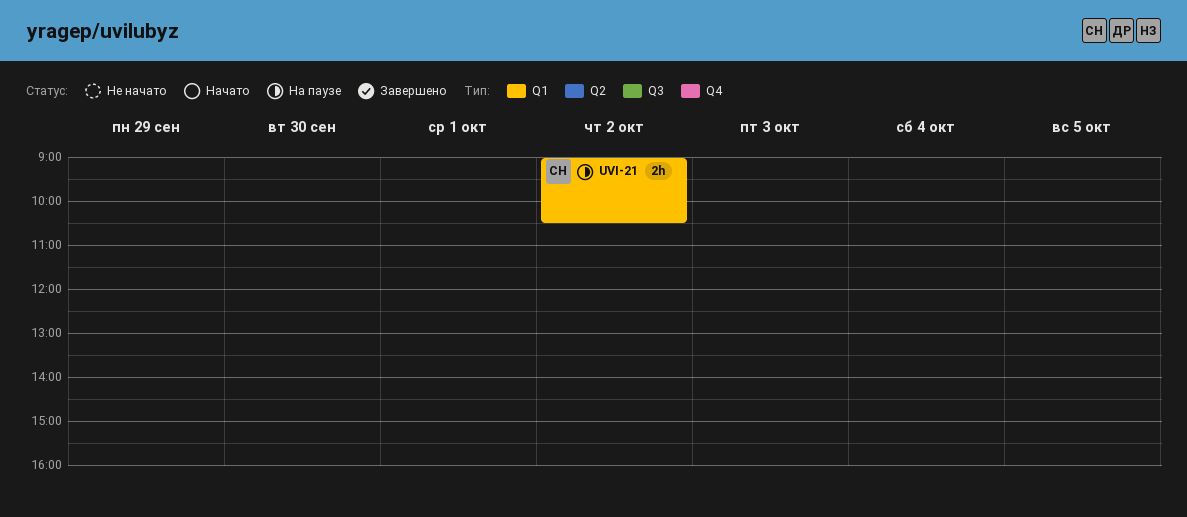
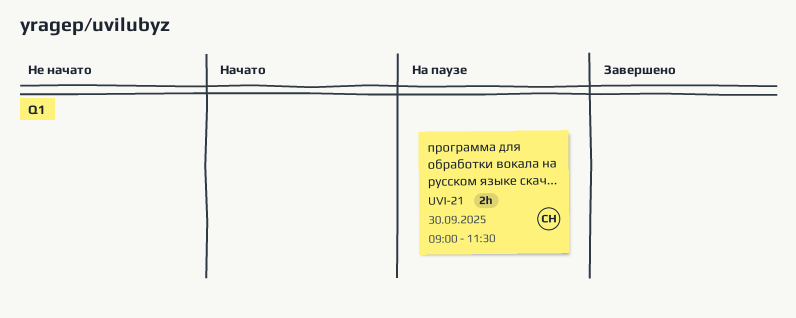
UVI-21, day: Oct 2 -> Sep 30
UVI-21, ends: 10:30 -> 11:30

